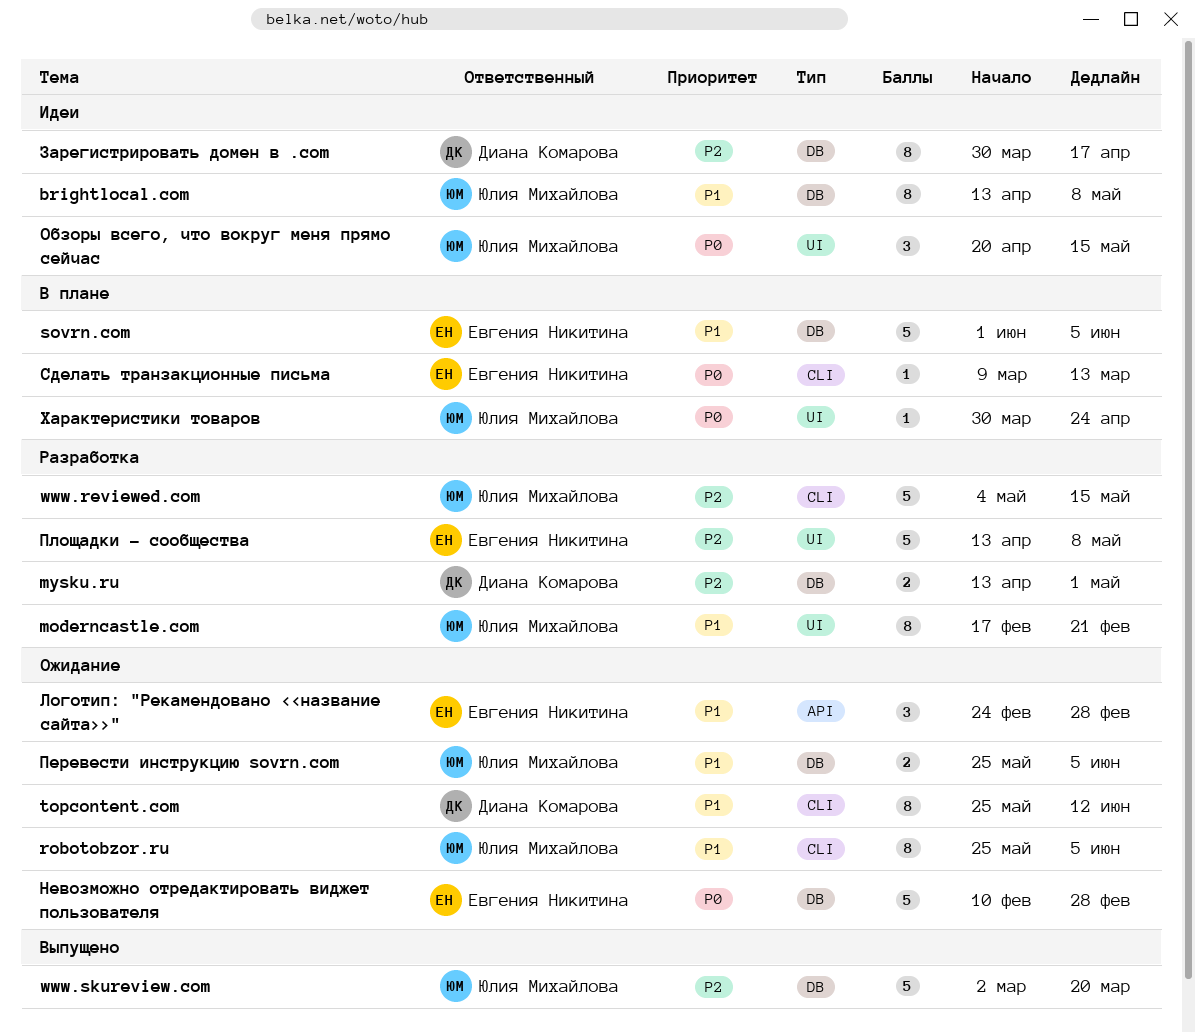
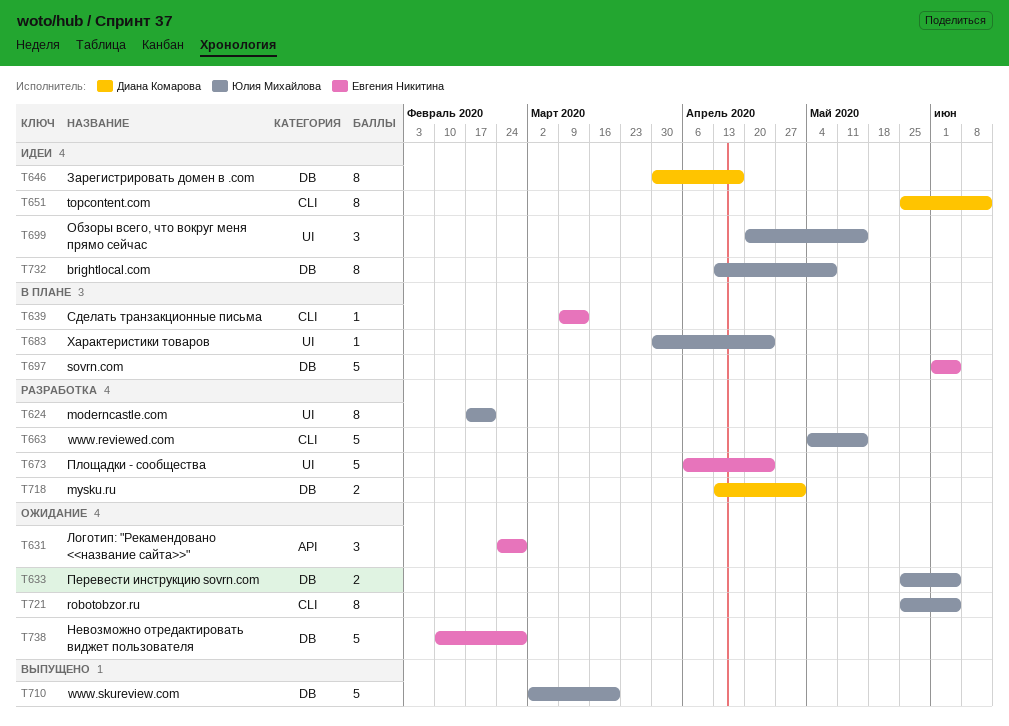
topcontent.com, status: Ожидание -> Идеи
Площадки - сообщества, start: Apr 13 -> Apr 6
Площадки - сообщества, due: May 8 -> Apr 24

